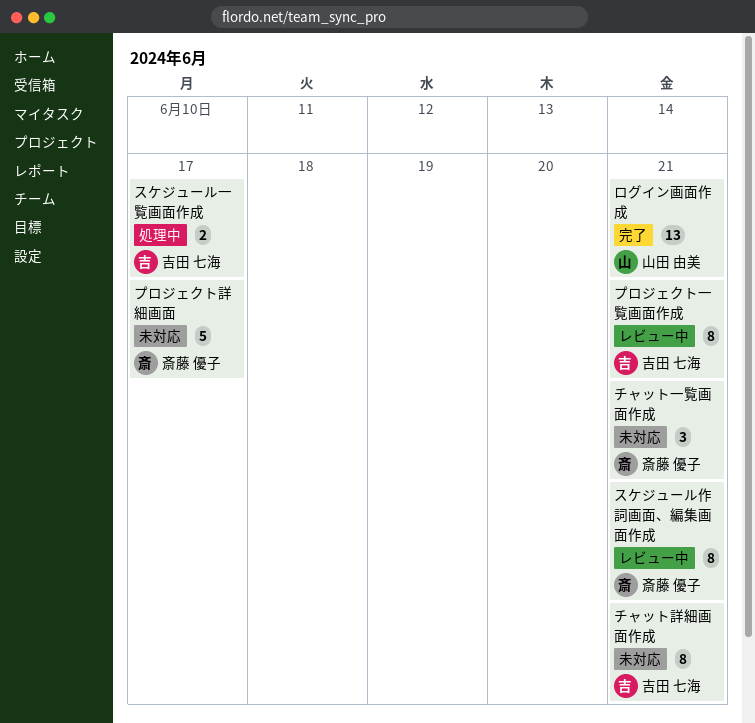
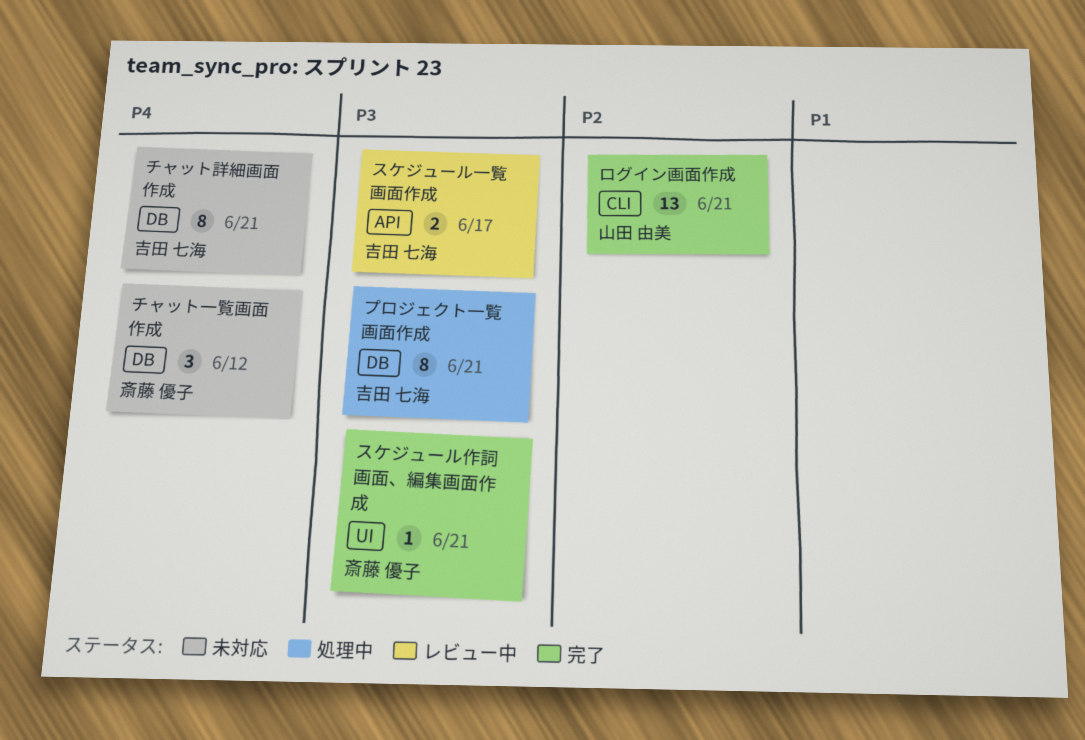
スケジュール一覧画面作成, status: 処理中 -> レビュー中
スケジュール作詞画面、編集画面作成, status: レビュー中 -> 完了
スケジュール作詞画面、編集画面作成, estimate: 8 -> 1
チャット一覧画面作成, due: Jun 21 -> Jun 12
プロジェクト一覧画面作成, status: レビュー中 -> 処理中
プロジェクト詳細画面: present -> none

